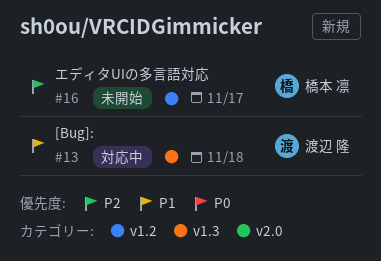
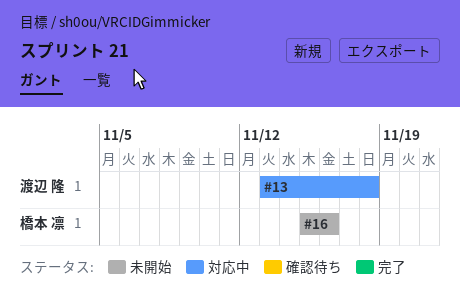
#16, due: Nov 17 -> Nov 16

